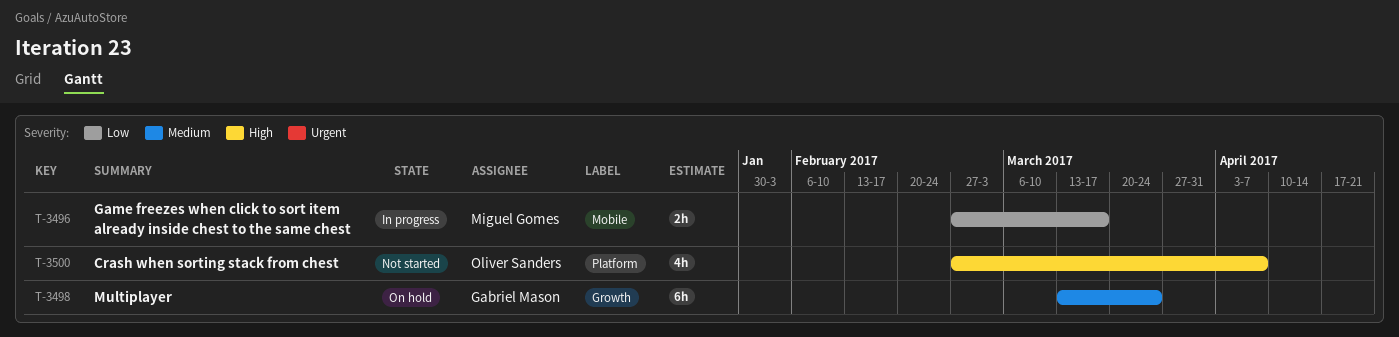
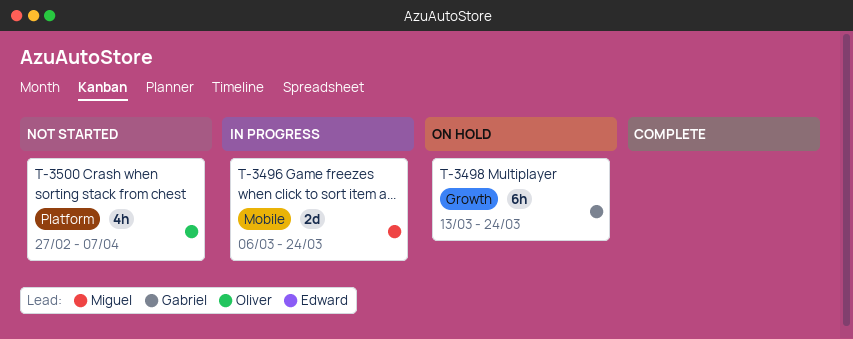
T-3496, estimate: 2h -> 2d
T-3496, start: Feb 27 -> Mar 6
T-3496, due: Mar 17 -> Mar 24

